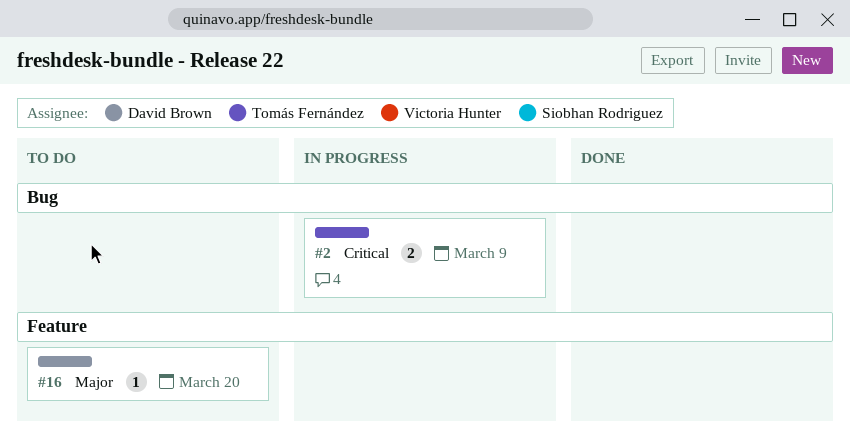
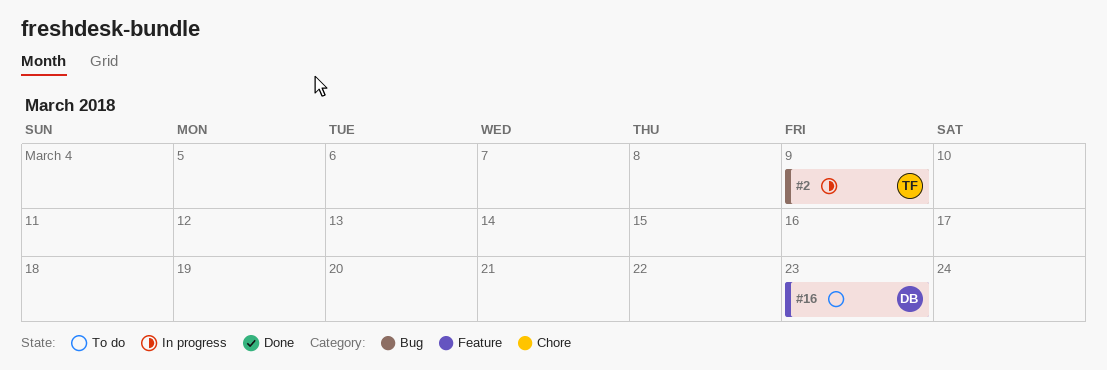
#16, due: Mar 20 -> Mar 23

